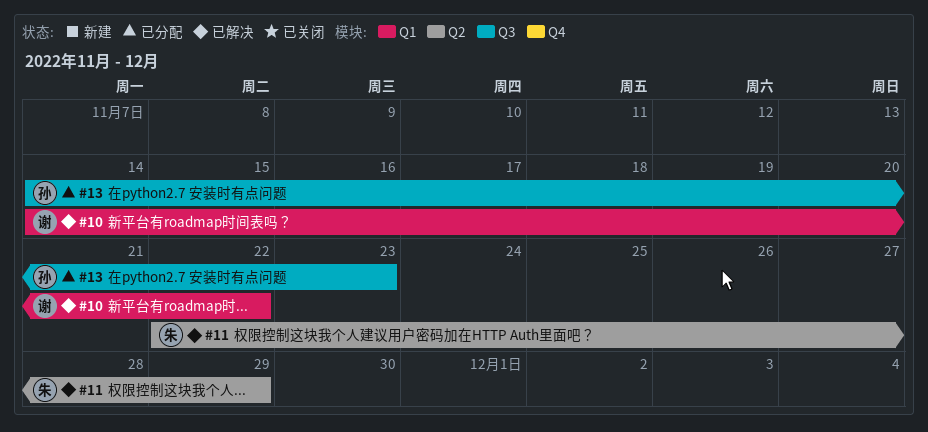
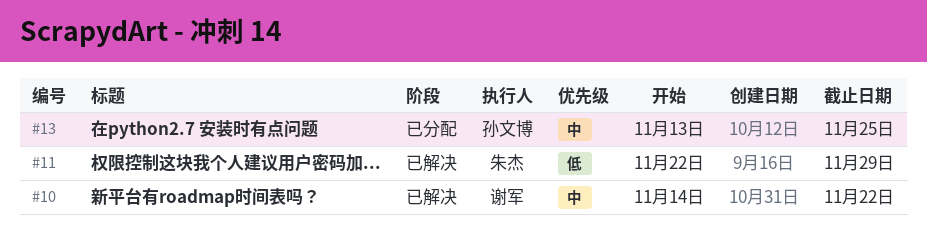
#13, start: Nov 14 -> Nov 13
#13, due: Nov 23 -> Nov 25

